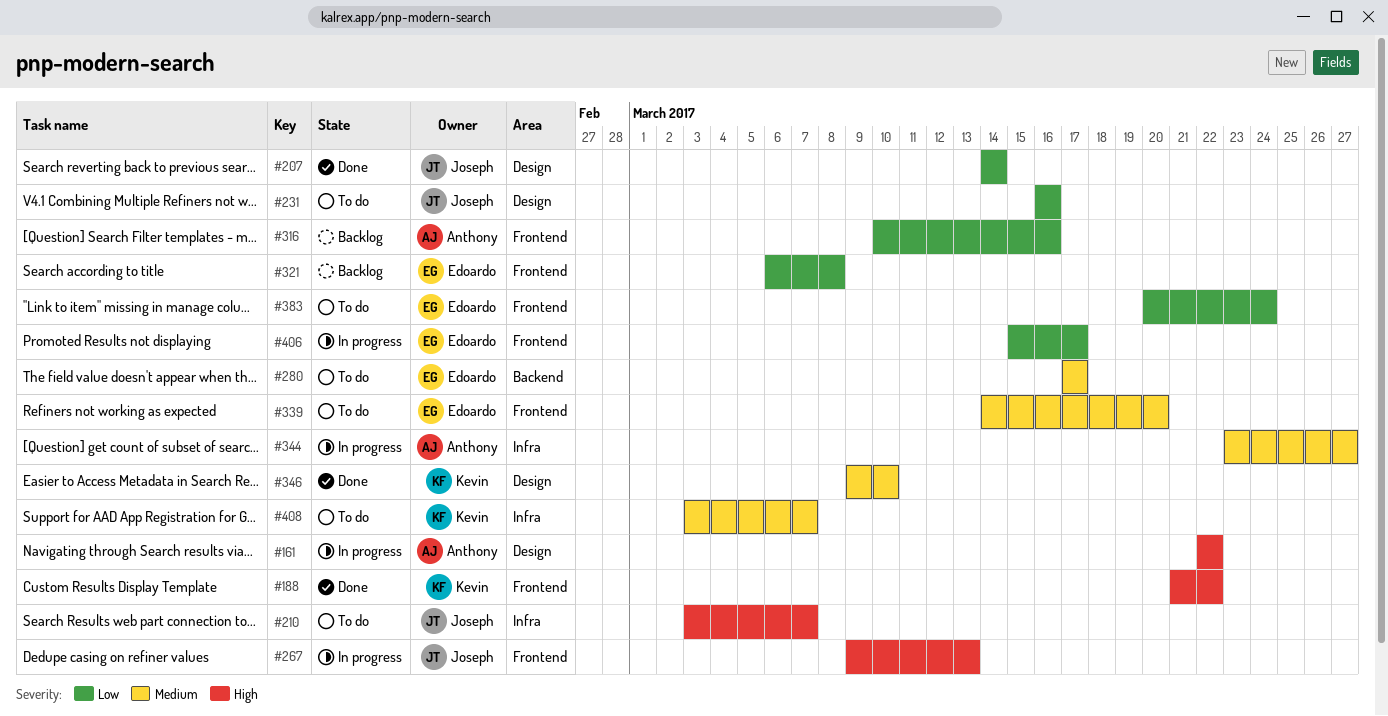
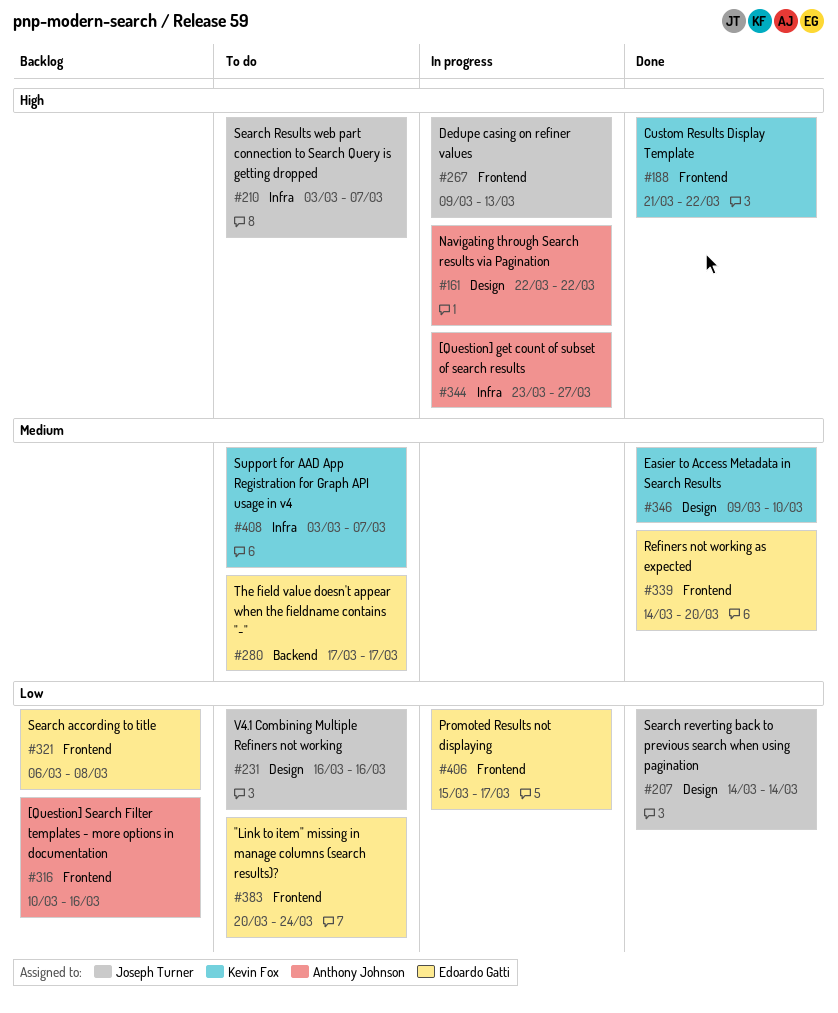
#339, status: To do -> Done
#344, priority: Medium -> High

